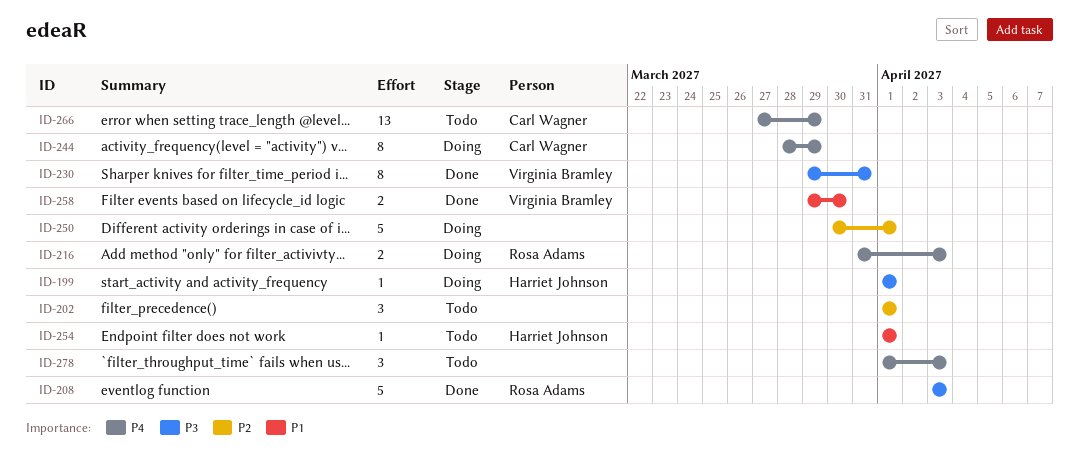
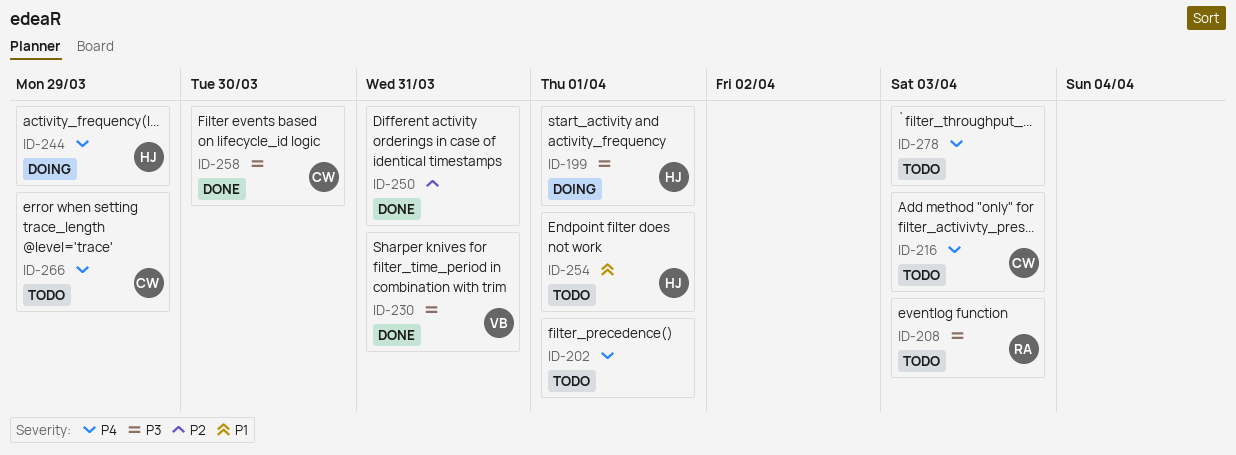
ID-202, priority: P2 -> P4
ID-208, status: Done -> Todo
ID-216, status: Doing -> Todo
ID-216, owner: Rosa Adams -> Carl Wagner
ID-244, owner: Carl Wagner -> Harriet Johnson
ID-250, status: Doing -> Done
ID-250, due: Apr 1 -> Mar 31
ID-258, owner: Virginia Bramley -> Carl Wagner
ID-258, priority: P1 -> P3

